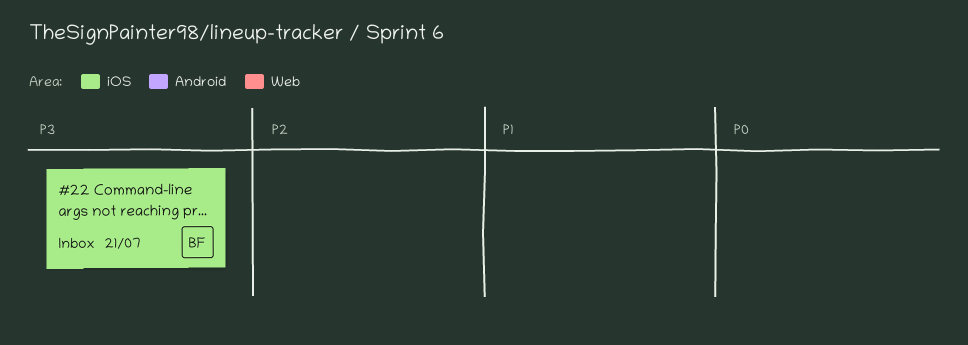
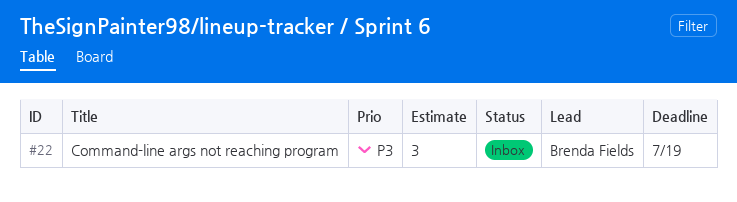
#22, due: Jul 21 -> Jul 19

